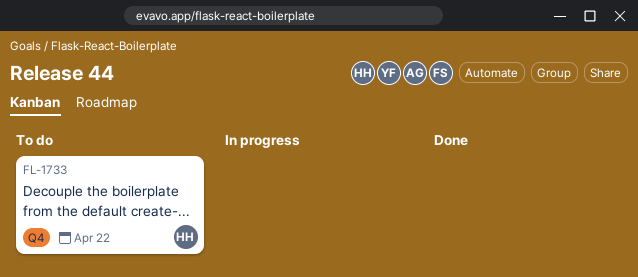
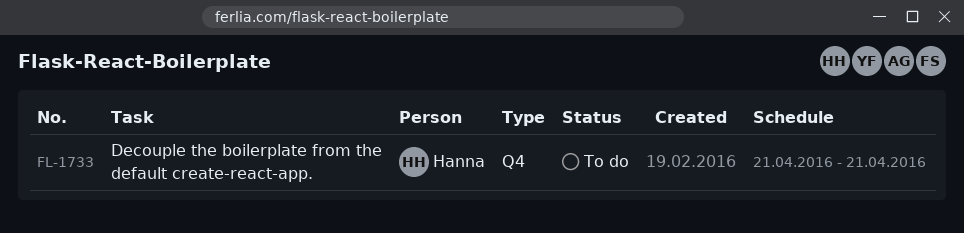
FL-1733, due: Apr 22 -> Apr 21

